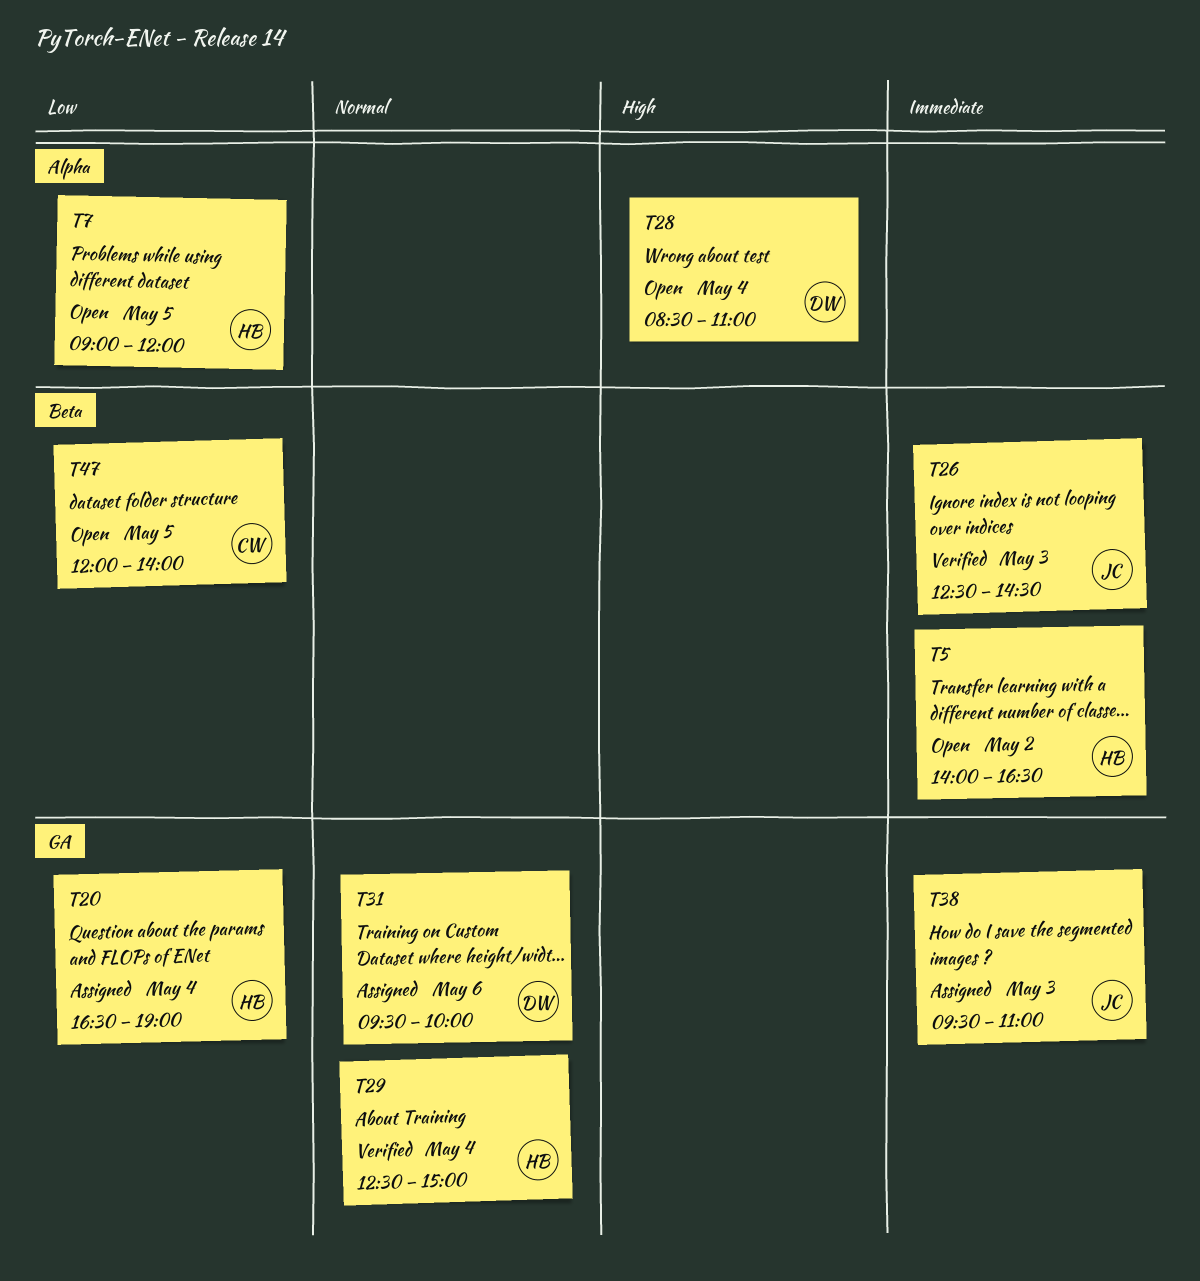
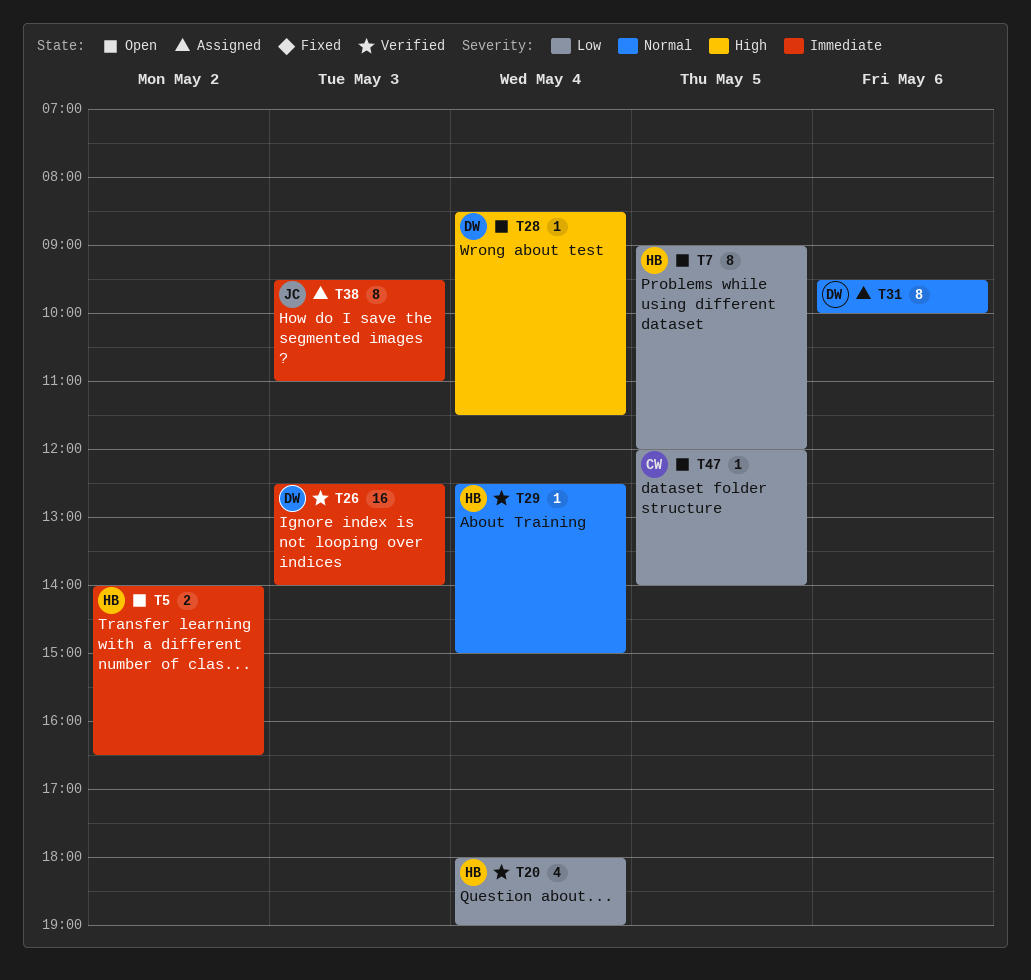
T20, status: Assigned -> Verified
T20, begins: 16:30 -> 18:00
T26, owner: JC -> DW
T26, ends: 14:30 -> 14:00
T28, ends: 11:00 -> 11:30

